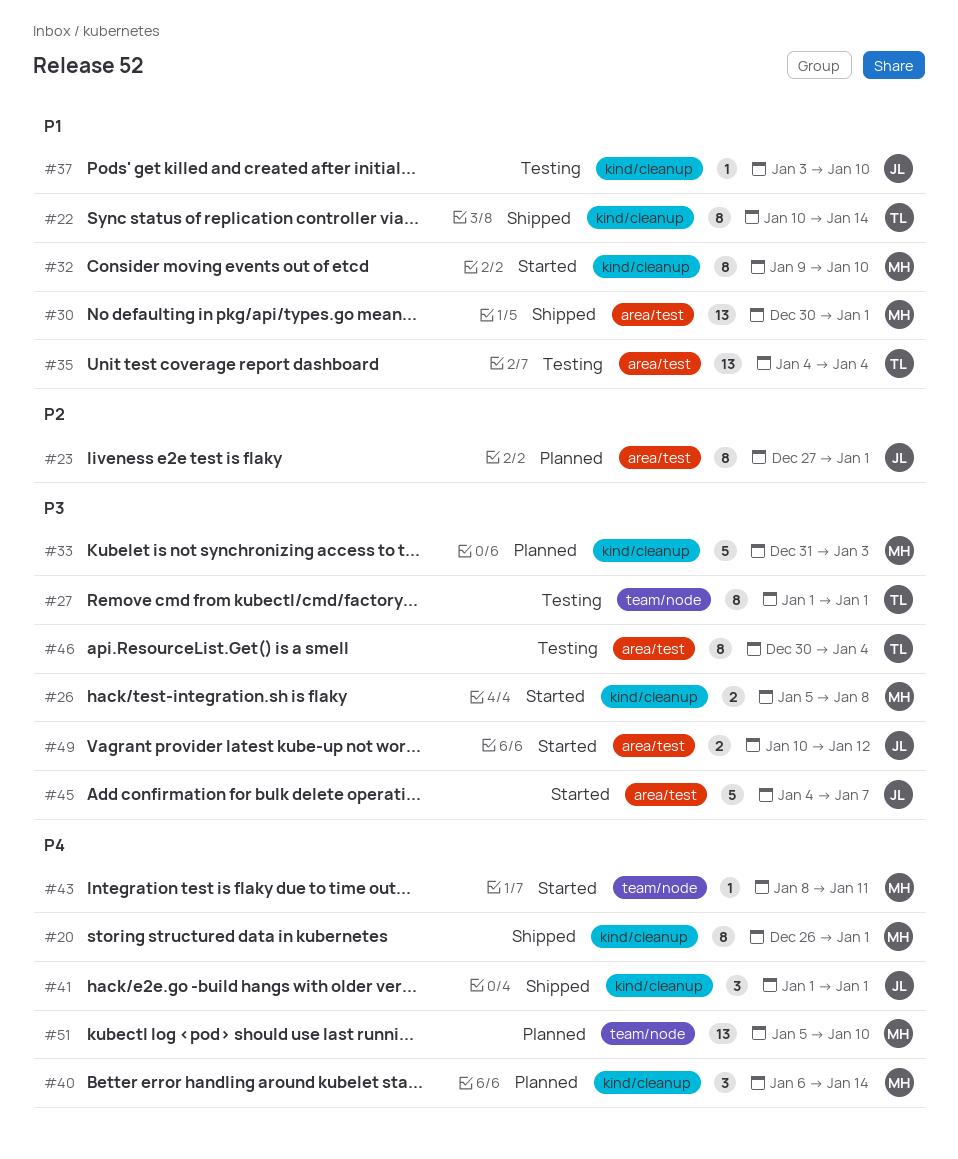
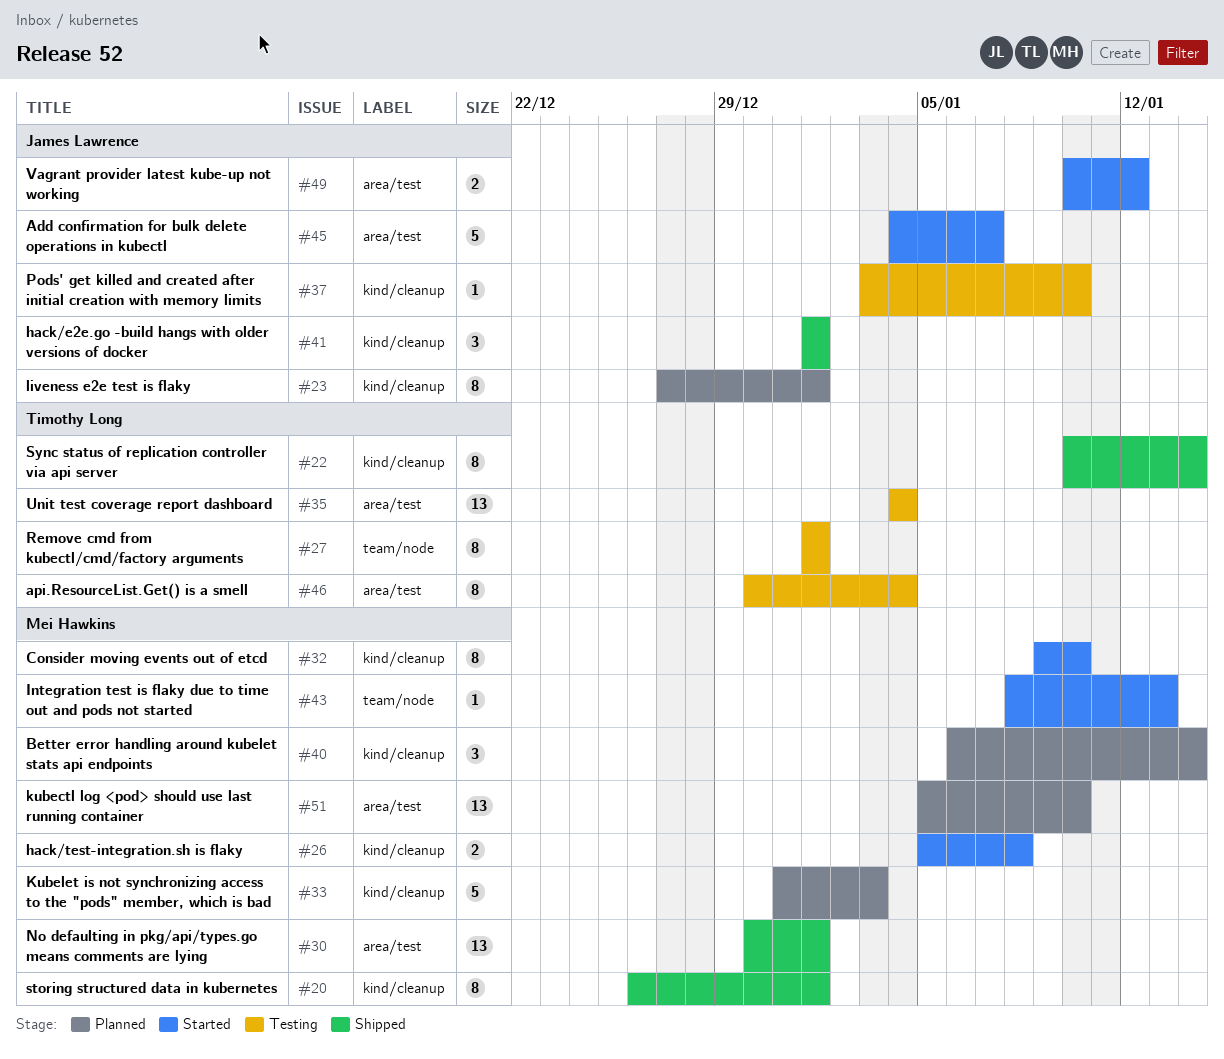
#23, label: area/test -> kind/cleanup
#43, due: Jan 11 -> Jan 13
#51, label: team/node -> area/test

